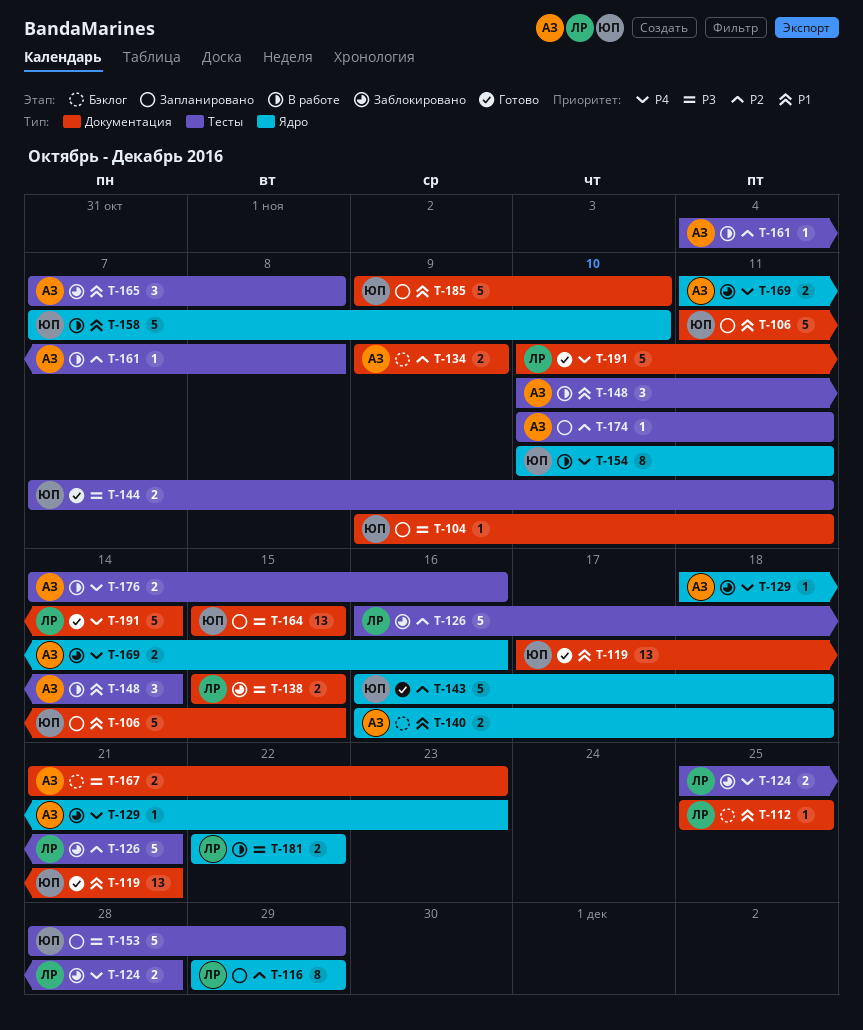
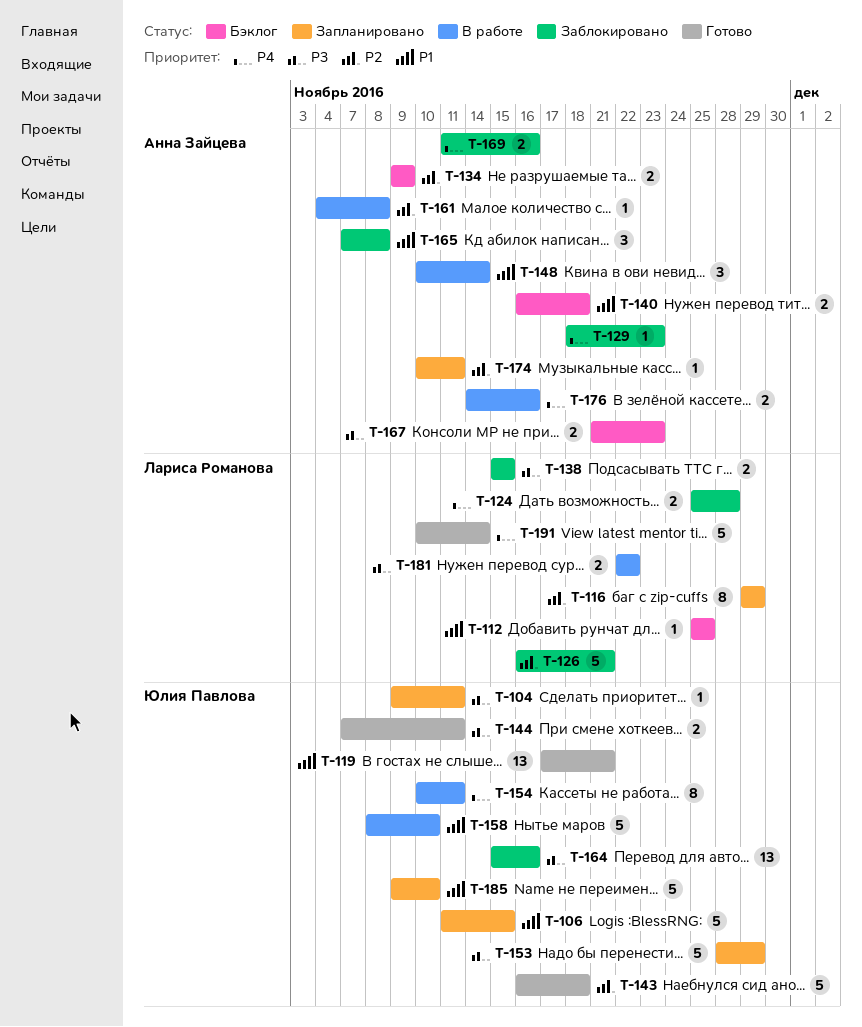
T-158, start: Nov 7 -> Nov 8
T-164, status: Запланировано -> Заблокировано
T-164, due: Nov 15 -> Nov 16

